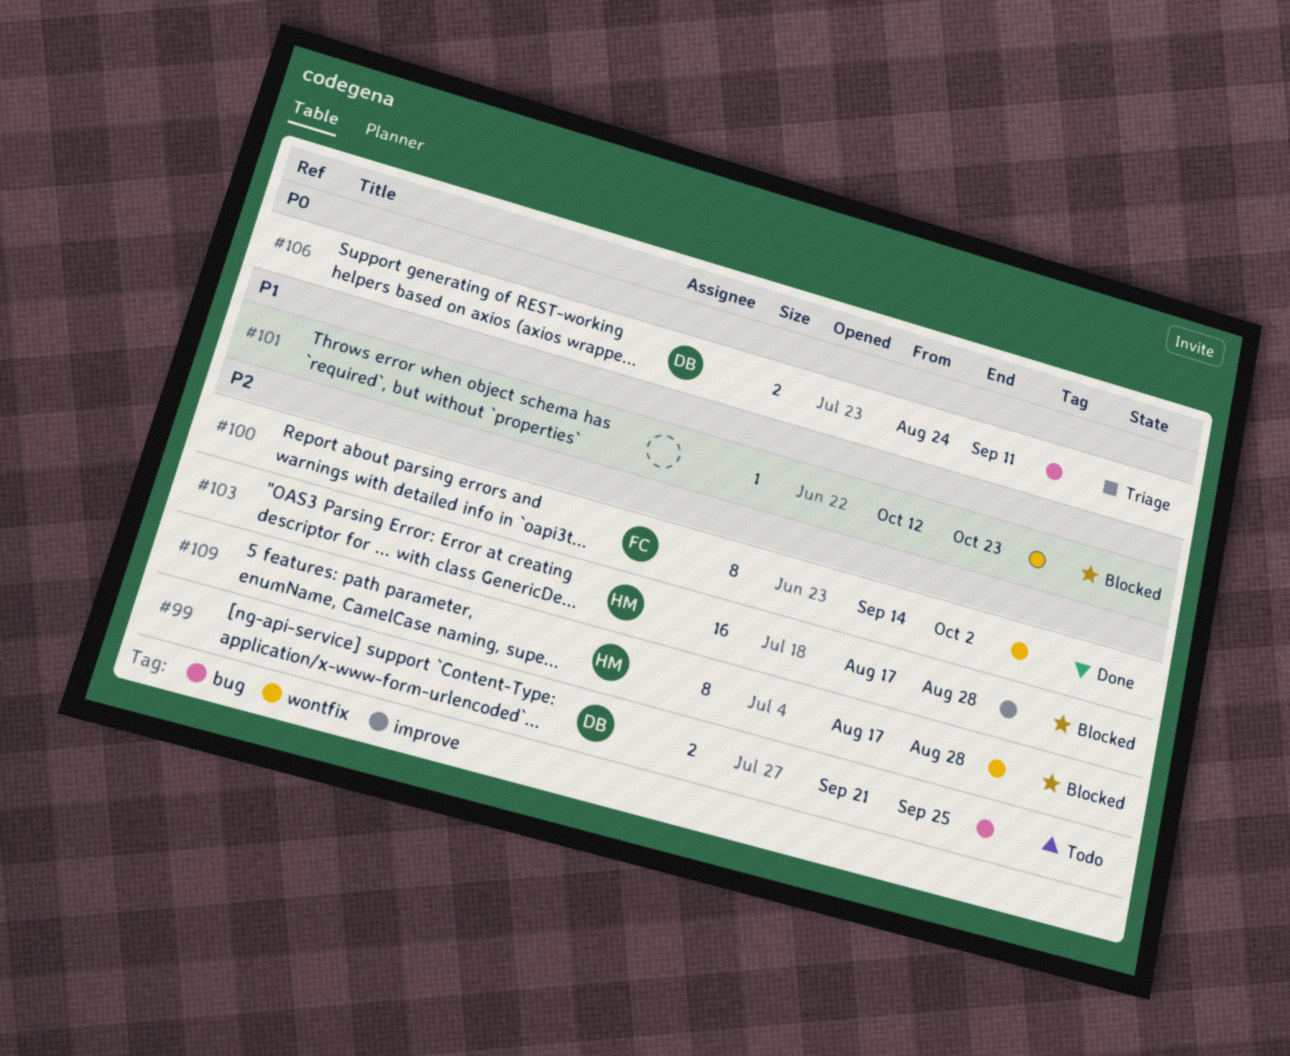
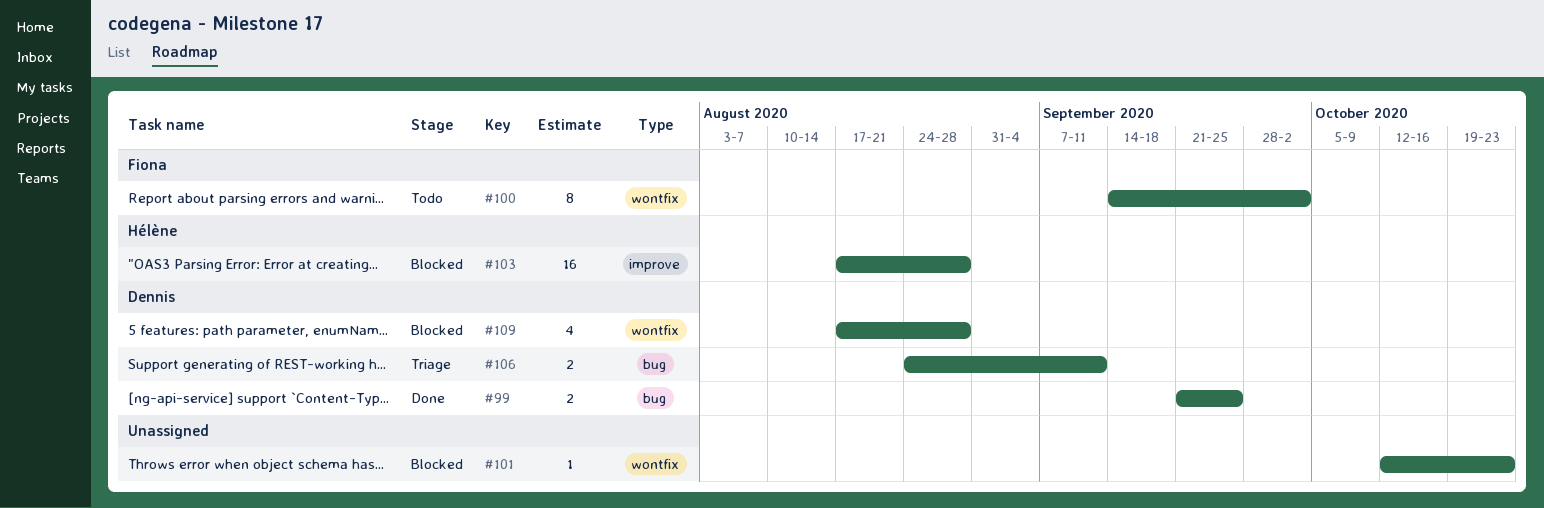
#99, status: Todo -> Done
#100, status: Done -> Todo
#109, owner: Hélène -> Dennis
#109, estimate: 8 -> 4

